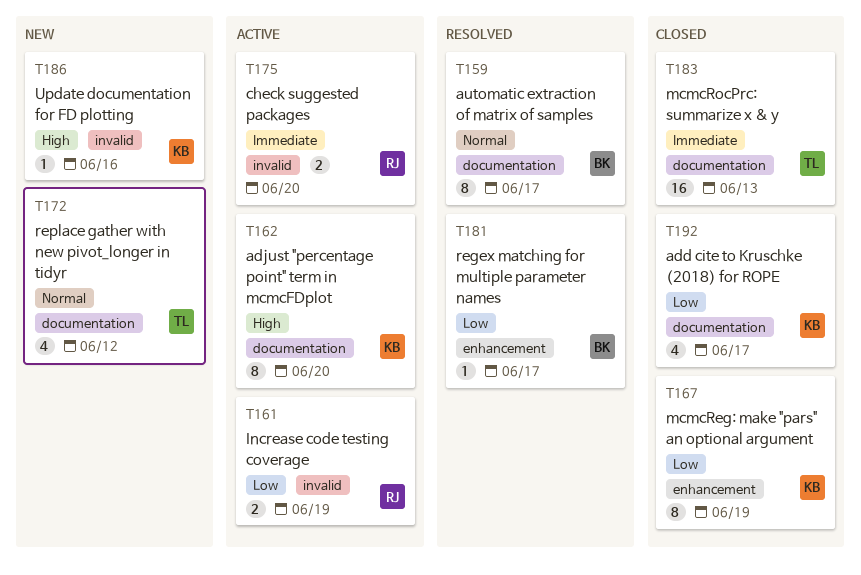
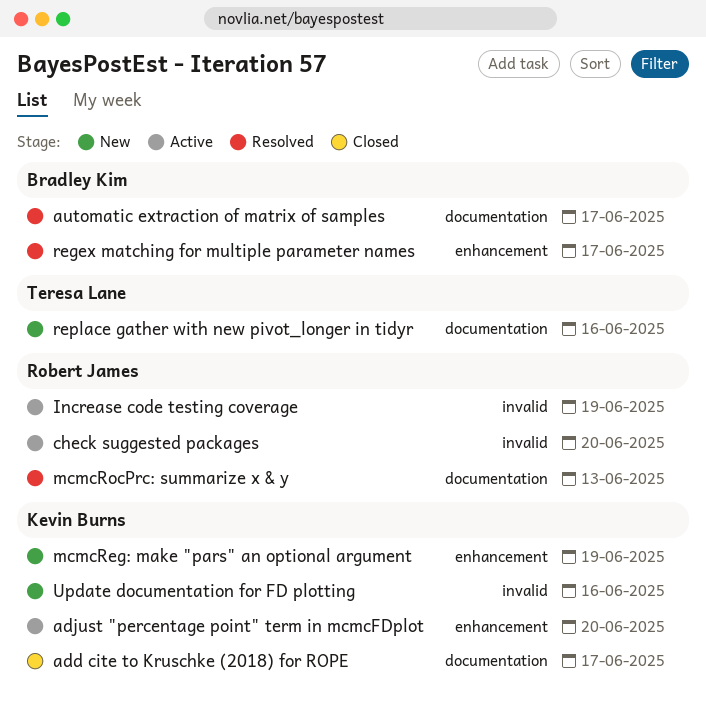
adjust "percentage point" term in mcmcFDplot, label: documentation -> enhancement
mcmcReg: make "pars" an optional argument, status: Closed -> New
mcmcRocPrc: summarize x & y, status: Closed -> Resolved
mcmcRocPrc: summarize x & y, owner: Teresa Lane -> Robert James
replace gather with new pivot_longer in tidyr, due: Jun 12 -> Jun 16

